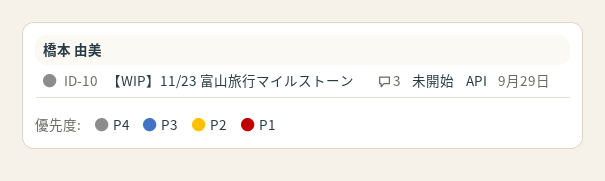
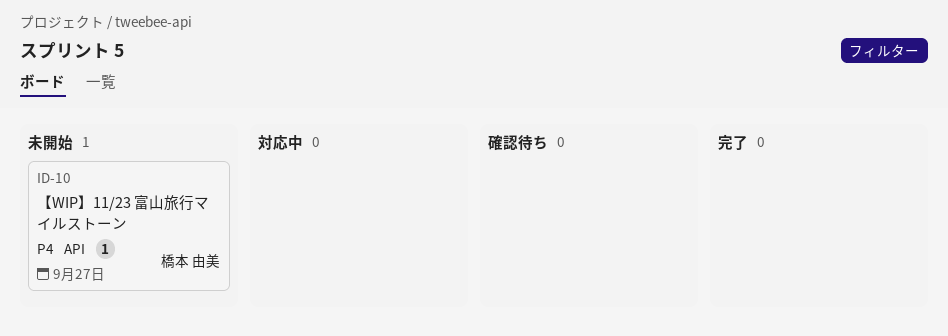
ID-10, due: Sep 29 -> Sep 27

